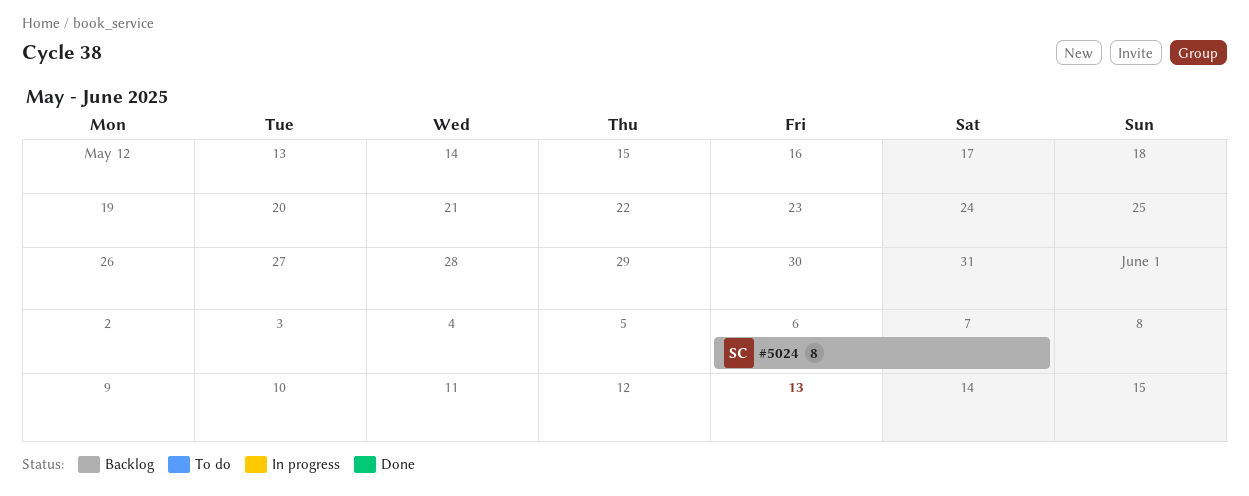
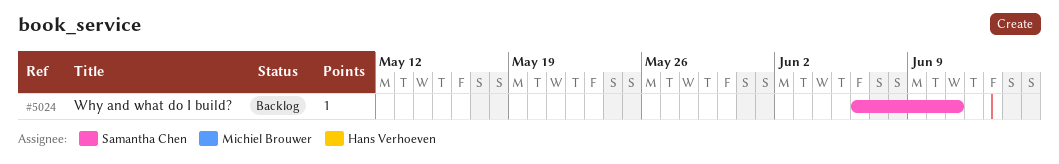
#5024, estimate: 8 -> 1
#5024, due: Jun 7 -> Jun 11

